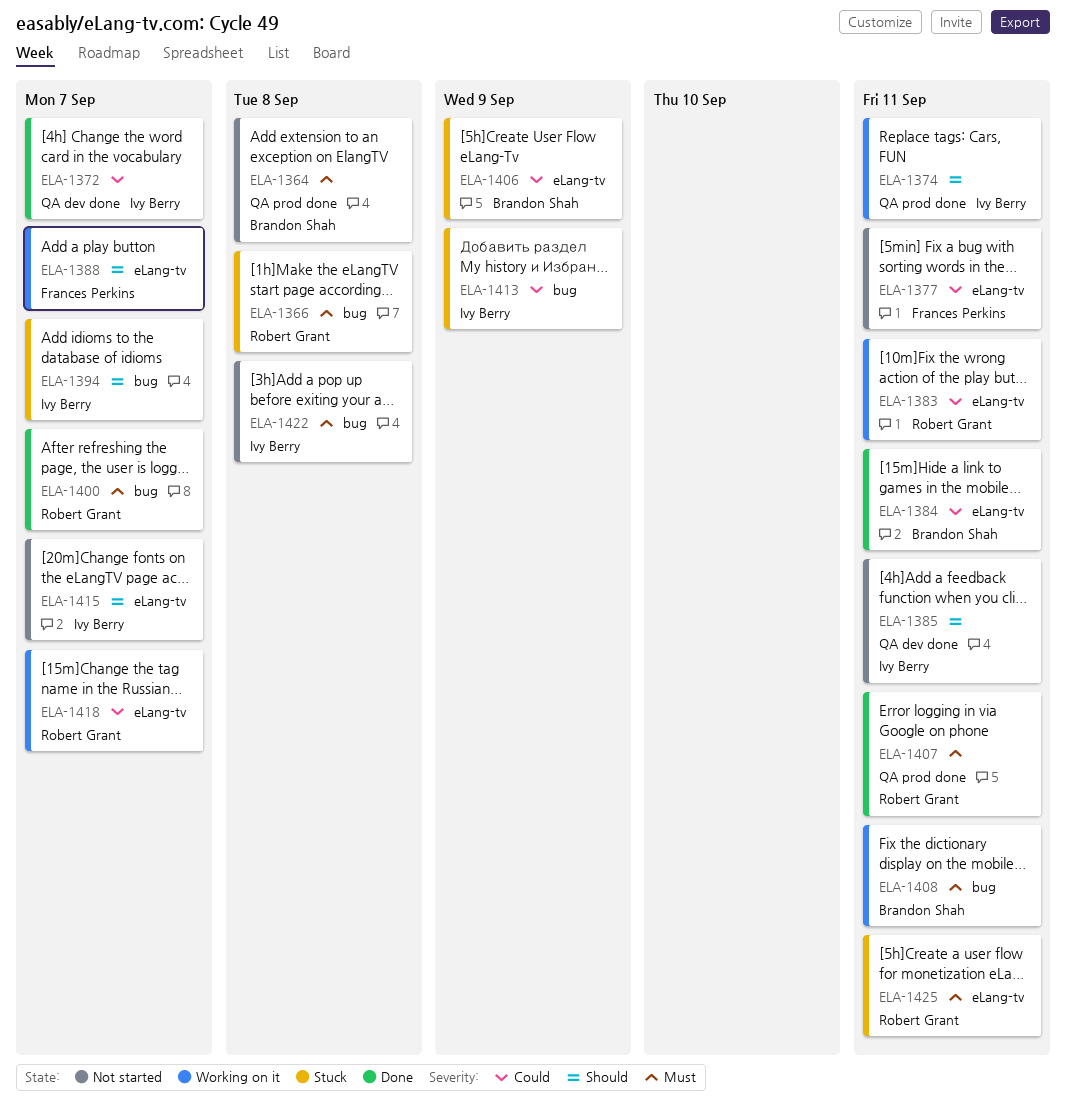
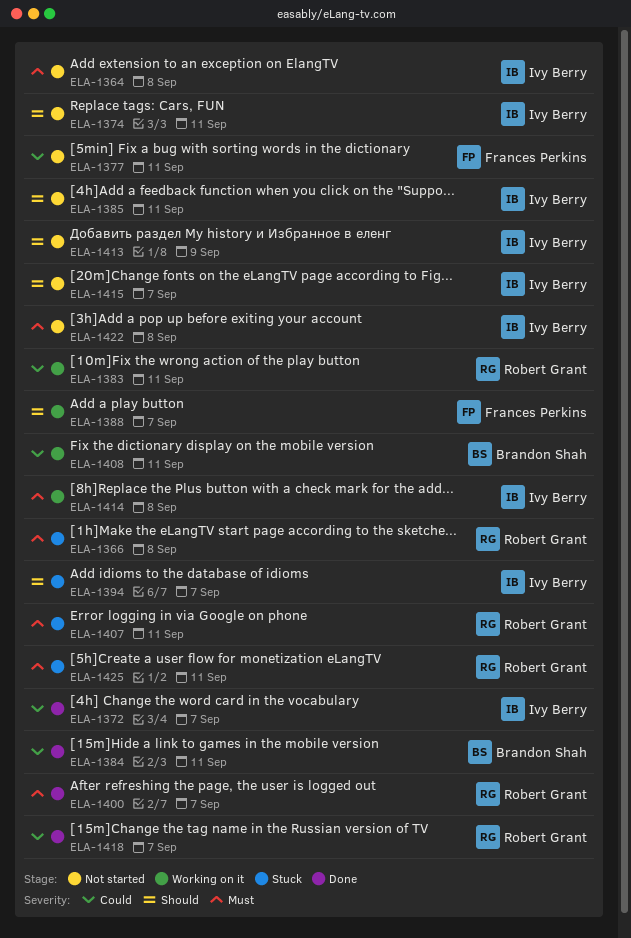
ELA-1364, owner: Brandon Shah -> Ivy Berry
ELA-1374, status: Working on it -> Not started
ELA-1406: present -> none
ELA-1407, status: Done -> Stuck
ELA-1408, priority: Must -> Could
ELA-1413, status: Stuck -> Not started
ELA-1413, priority: Could -> Should
ELA-1414: none -> present
ELA-1418, status: Working on it -> Done

